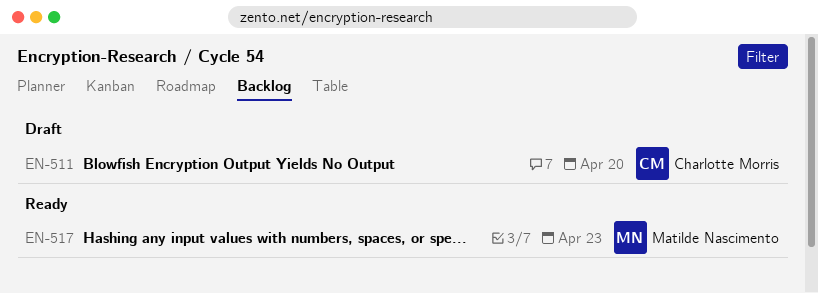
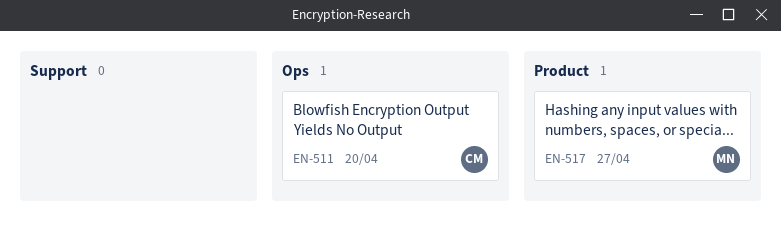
EN-517, due: Apr 23 -> Apr 27

